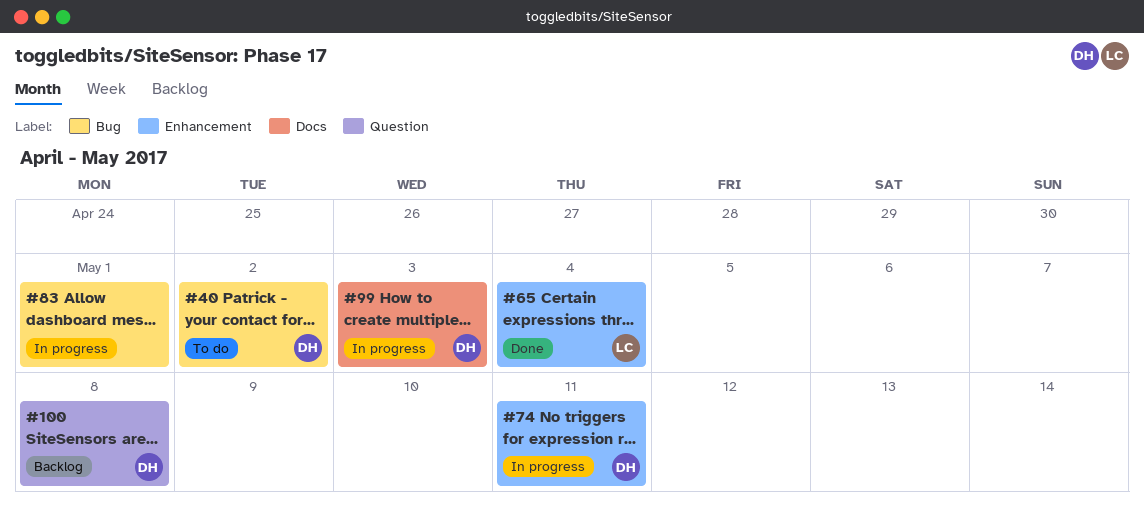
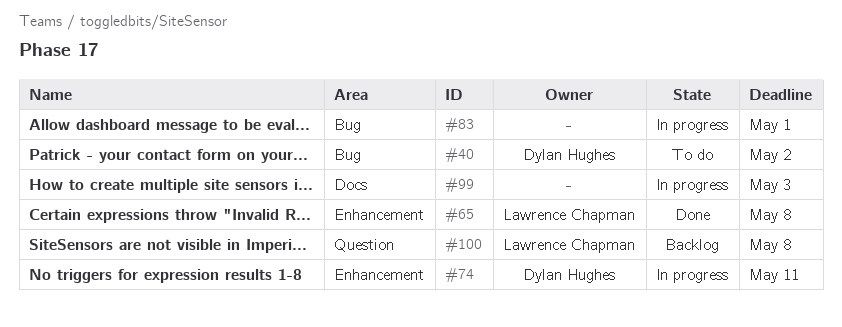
#65, due: May 4 -> May 8
#99, owner: Dylan Hughes -> none
#100, owner: Dylan Hughes -> Lawrence Chapman

